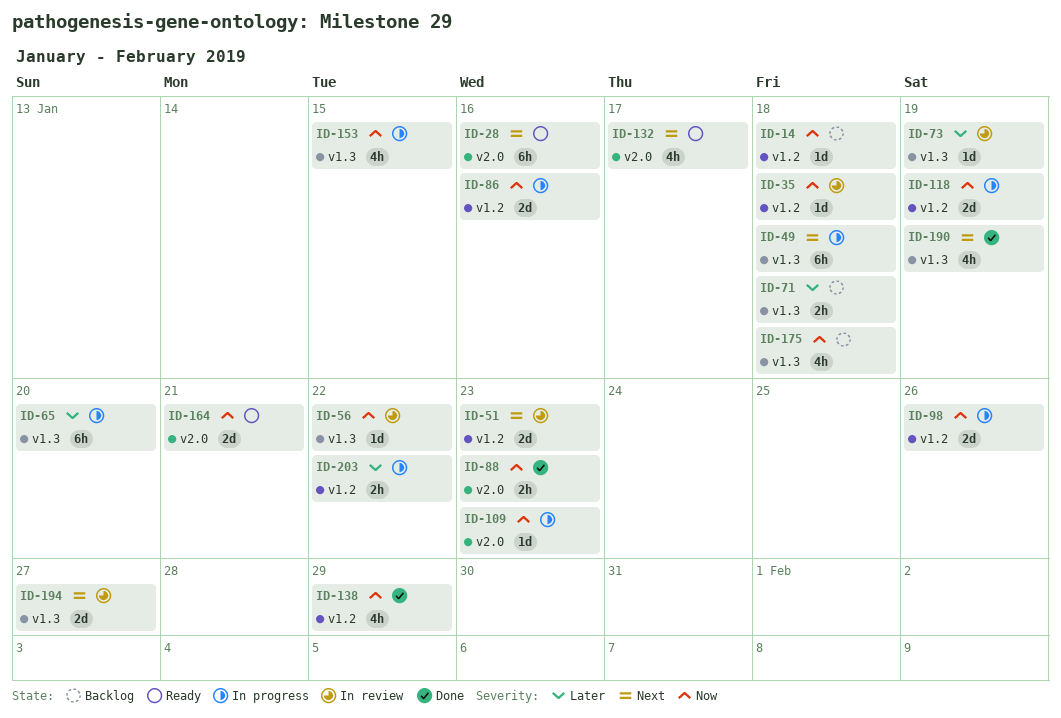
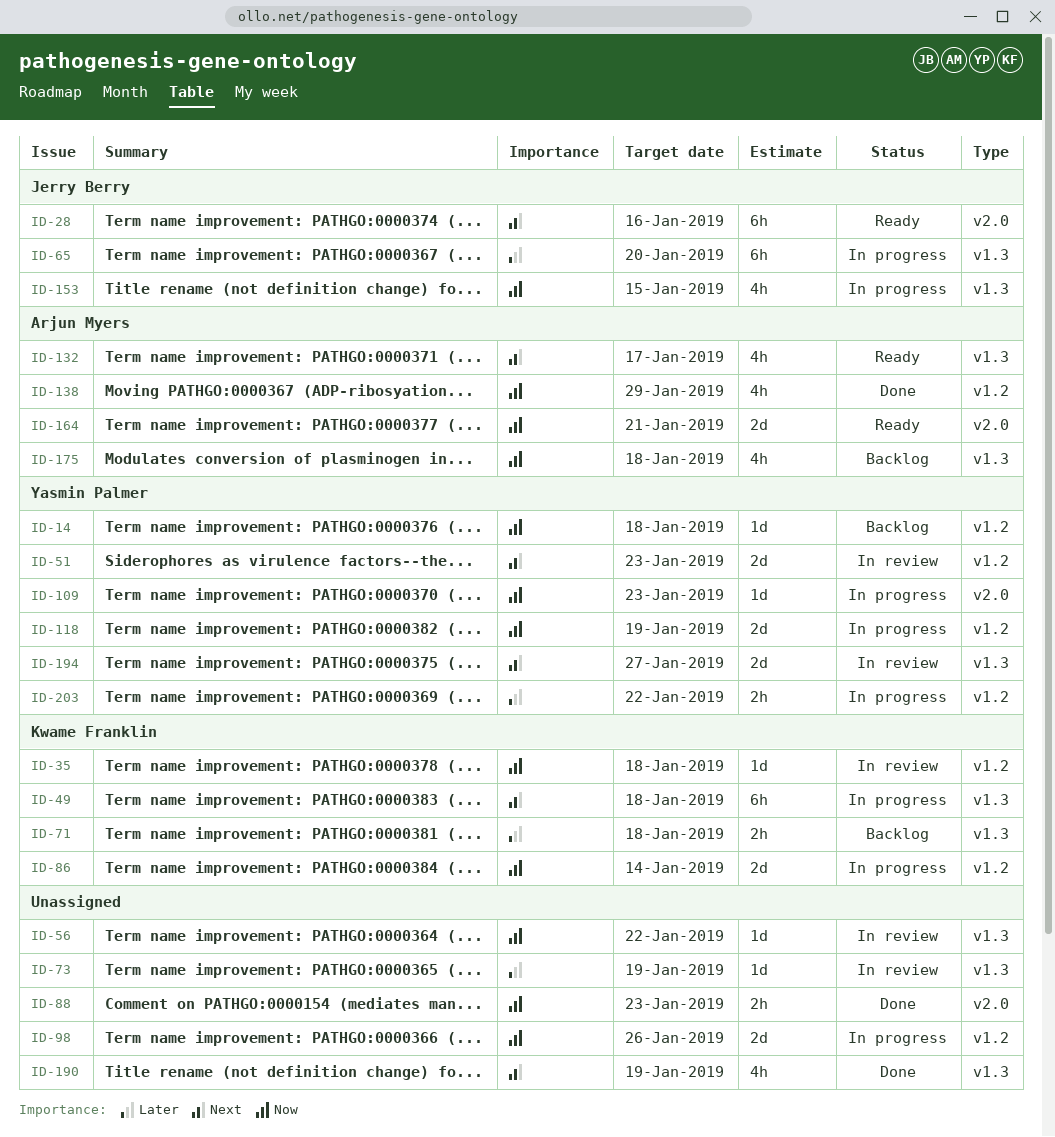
ID-86, due: Jan 16 -> Jan 14
ID-132, label: v2.0 -> v1.3

